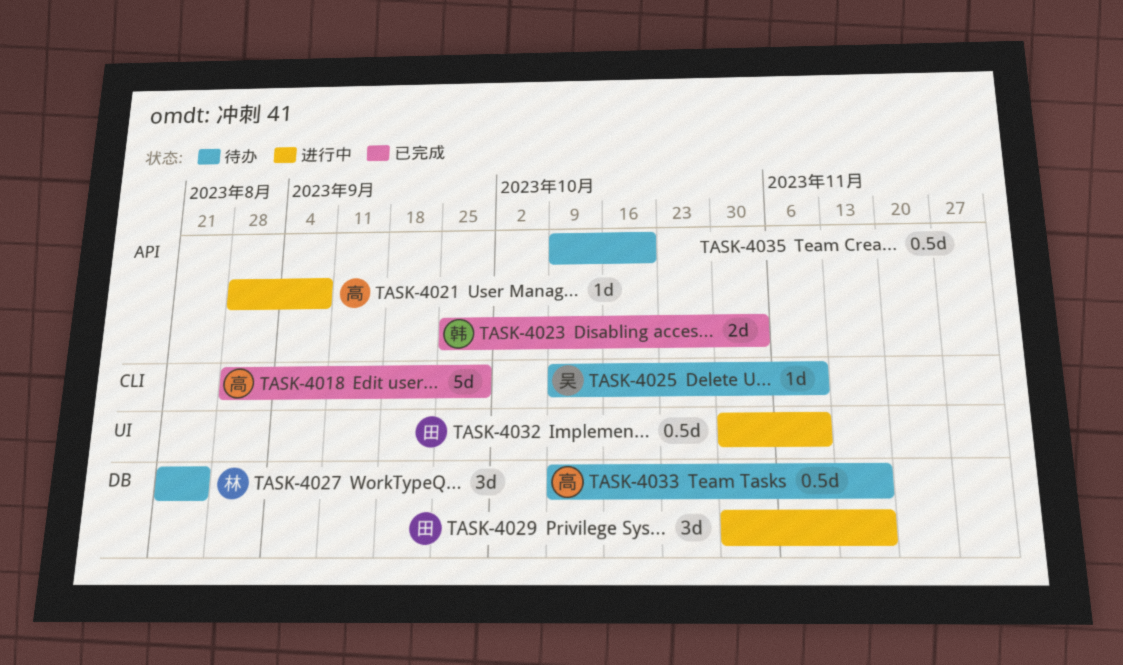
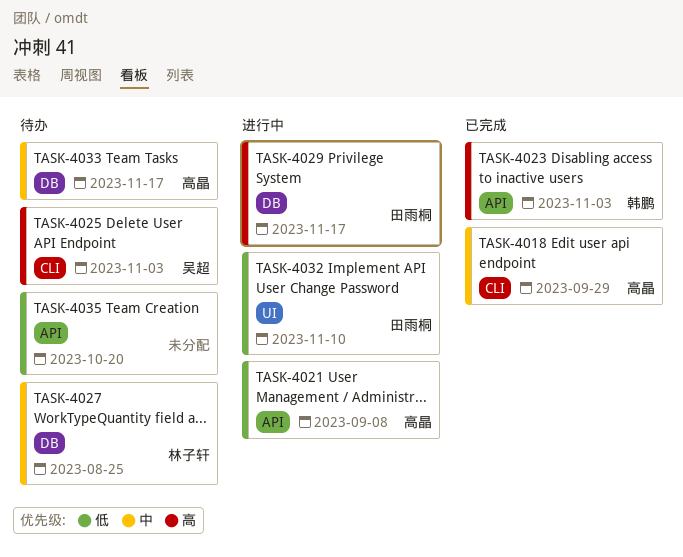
TASK-4025, due: Nov 10 -> Nov 3

